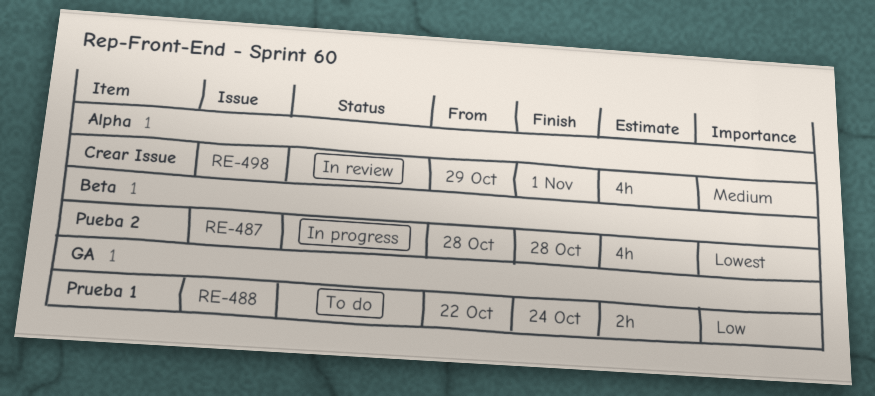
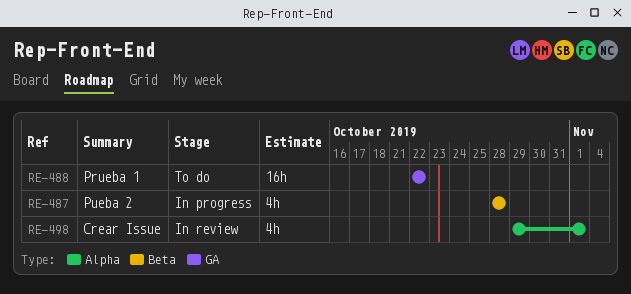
RE-488, estimate: 2h -> 16h
RE-488, due: Oct 24 -> Oct 22

